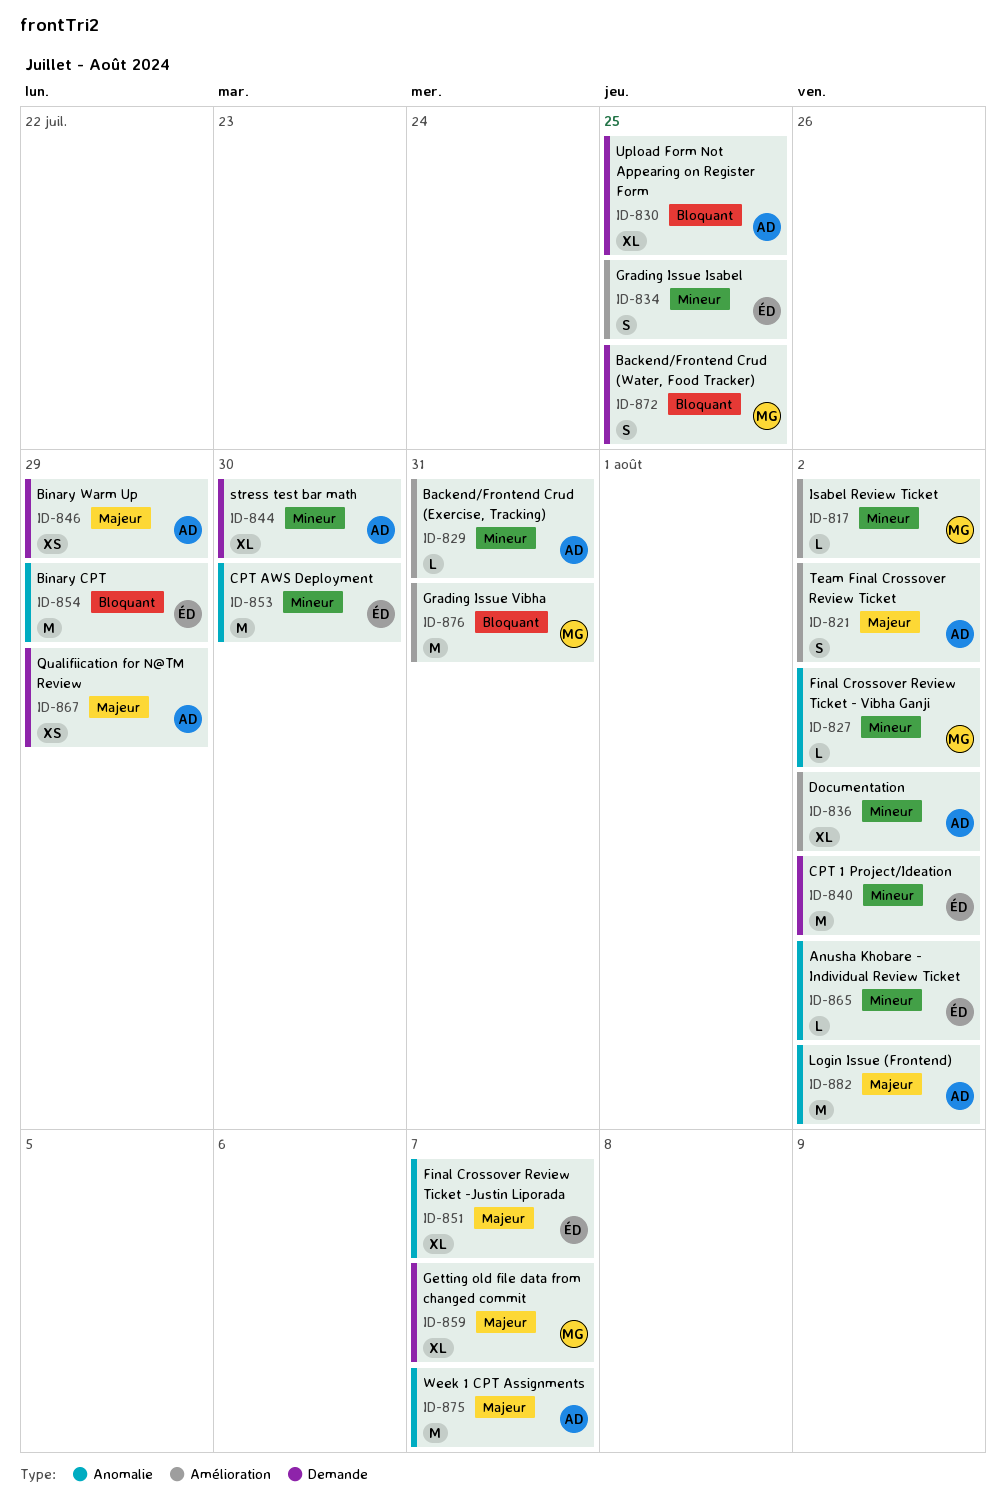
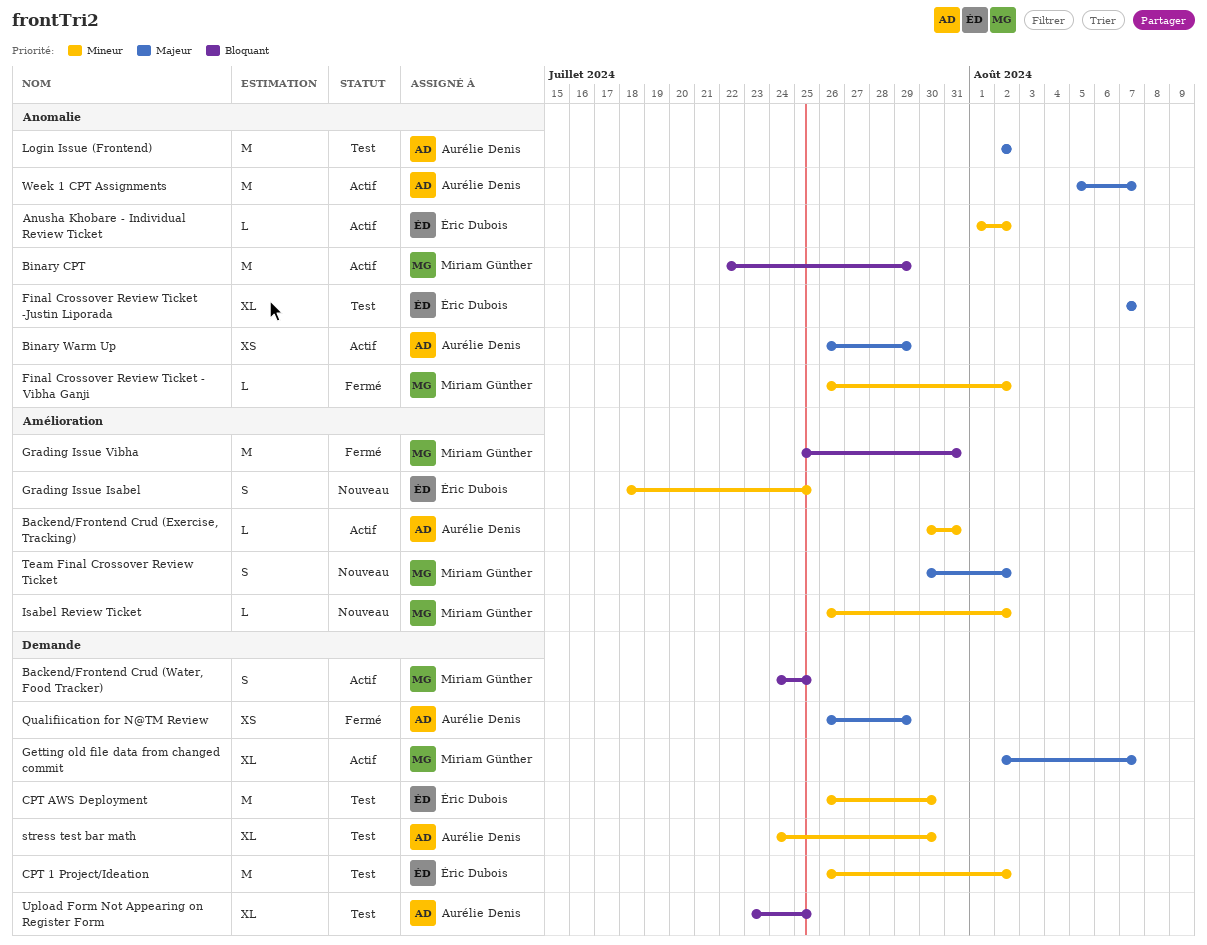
Binary CPT, owner: Éric Dubois -> Miriam Günther
Binary Warm Up, label: Demande -> Anomalie
CPT AWS Deployment, label: Anomalie -> Demande
Documentation: present -> none
Team Final Crossover Review Ticket, owner: Aurélie Denis -> Miriam Günther

